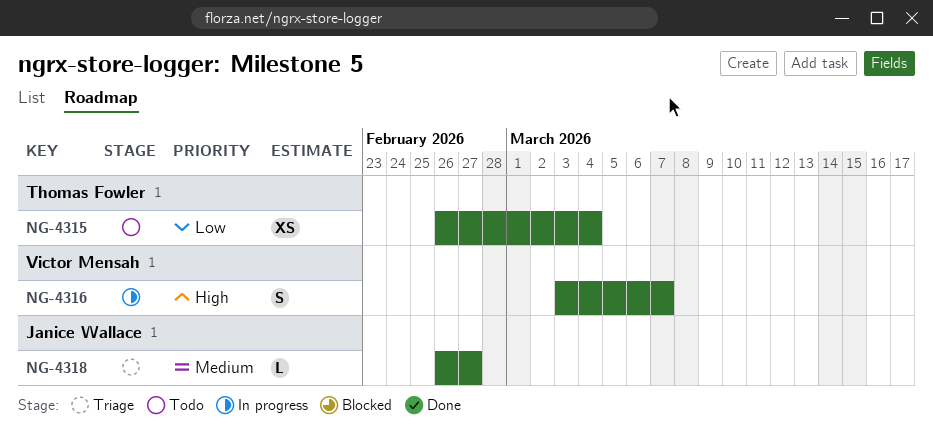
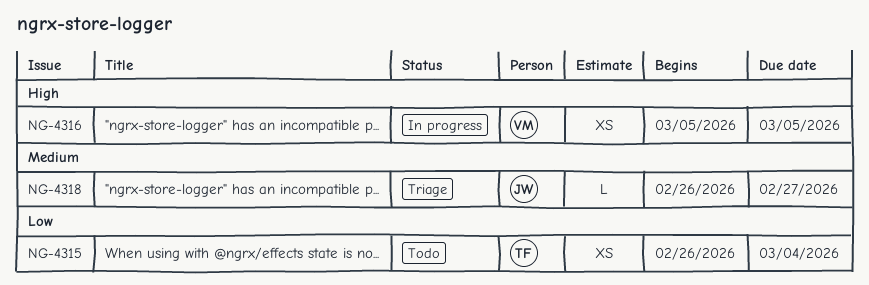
NG-4316, estimate: S -> XS
NG-4316, start: Mar 3 -> Mar 5
NG-4316, due: Mar 7 -> Mar 5

